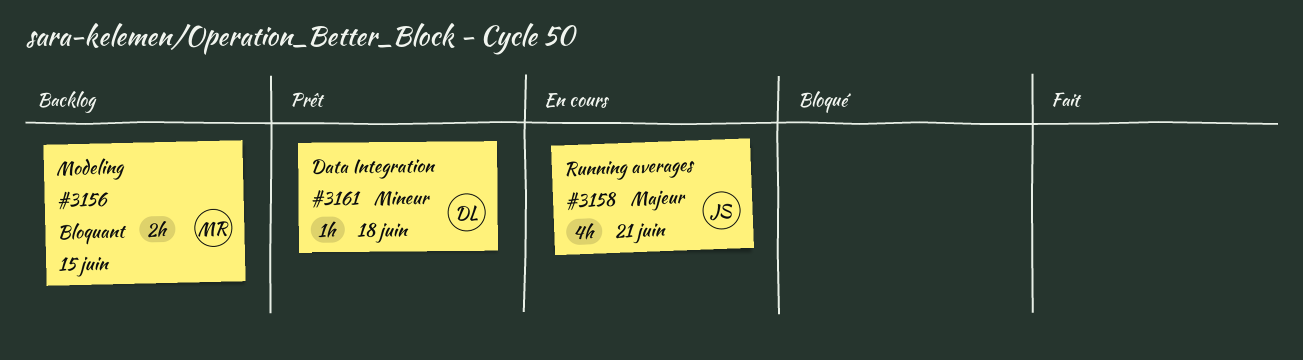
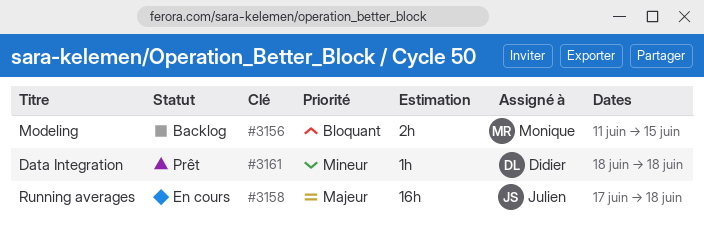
#3158, estimate: 4h -> 16h
#3158, due: Jun 21 -> Jun 18

